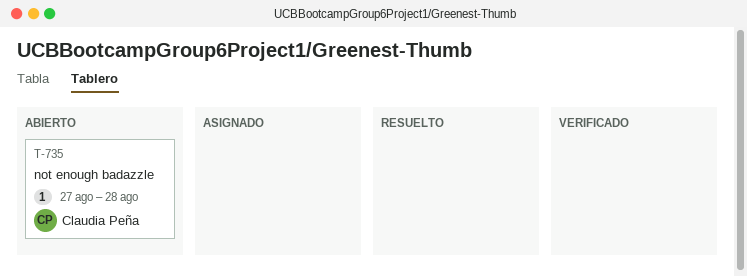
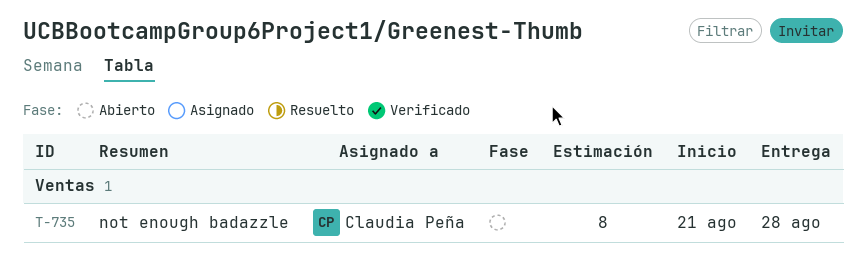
T-735, estimate: 1 -> 8
T-735, start: Aug 27 -> Aug 21

